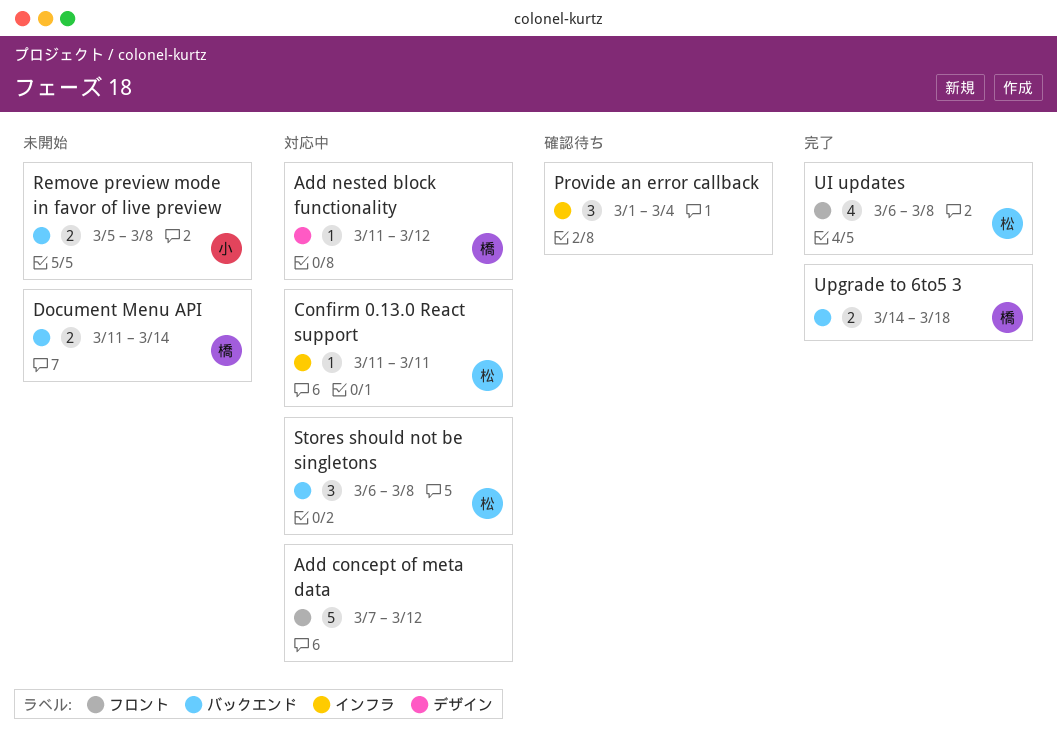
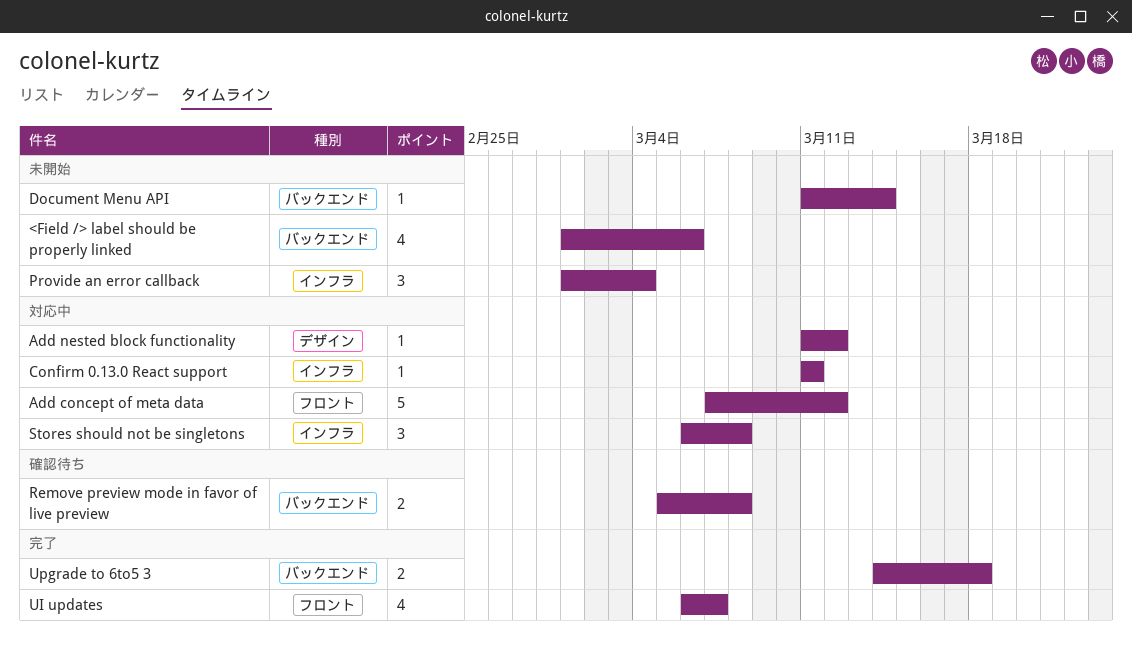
<Field /> label should be properly linked: none -> present
Document Menu API, estimate: 2 -> 1
Provide an error callback, status: 確認待ち -> 未開始
Remove preview mode in favor of live preview, status: 未開始 -> 確認待ち
Stores should not be singletons, label: バックエンド -> インフラ
UI updates, due: Mar 8 -> Mar 7

